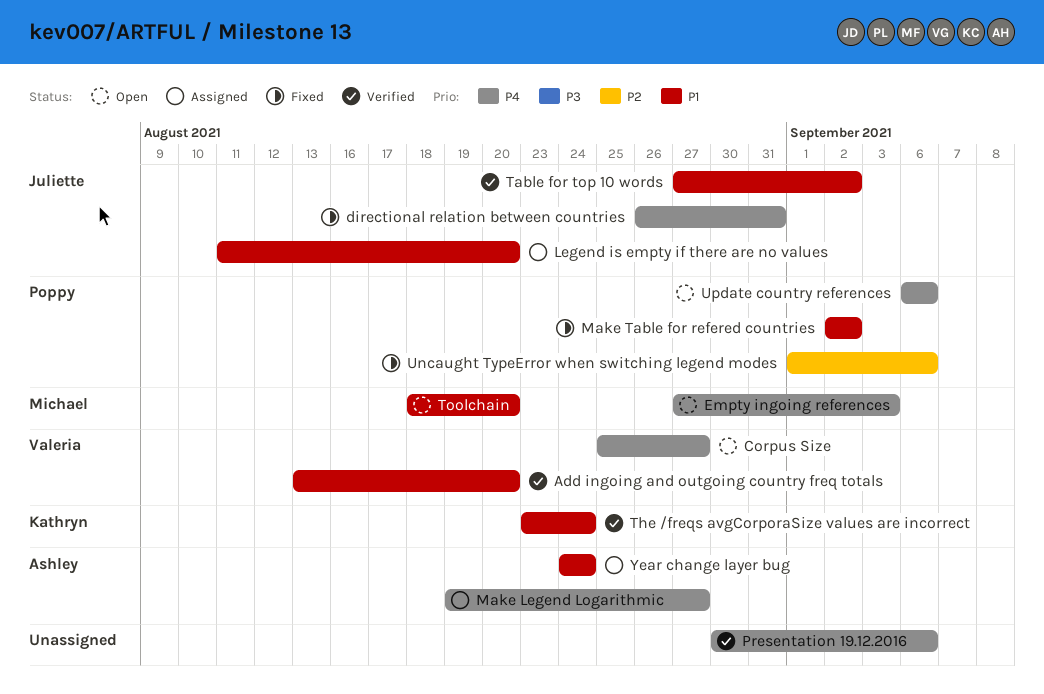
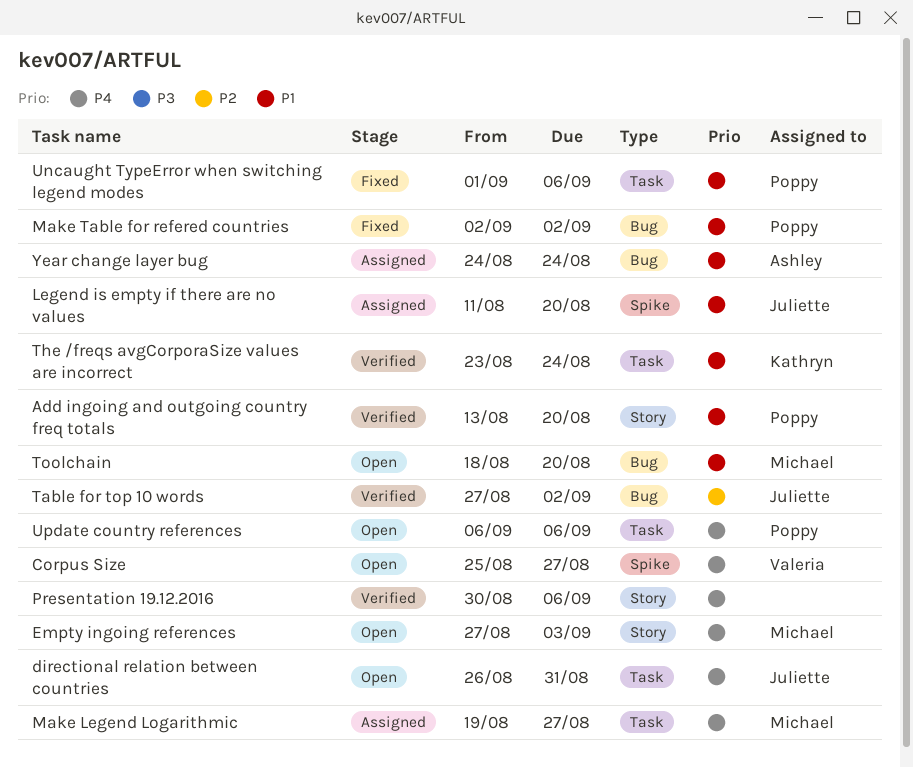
Add ingoing and outgoing country freq totals, owner: Valeria -> Poppy
directional relation between countries, status: Fixed -> Open
Make Legend Logarithmic, owner: Ashley -> Michael
Table for top 10 words, priority: P1 -> P2
Uncaught TypeError when switching legend modes, priority: P2 -> P1

